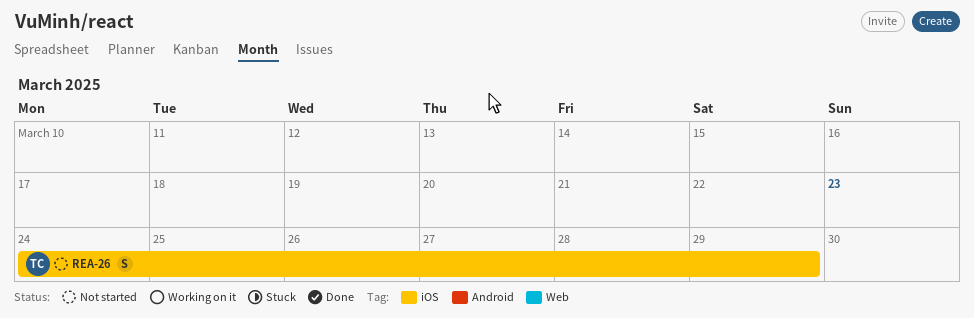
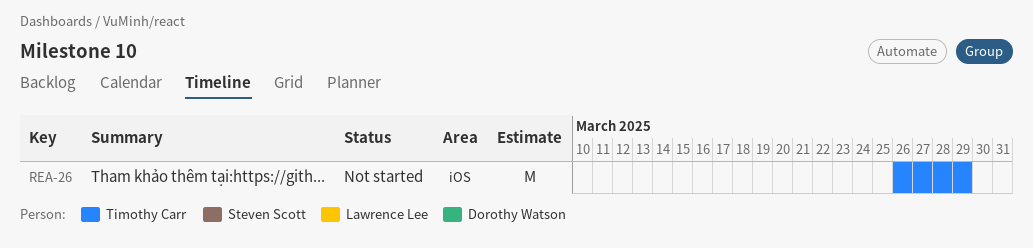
REA-26, estimate: S -> M
REA-26, start: Mar 24 -> Mar 26

